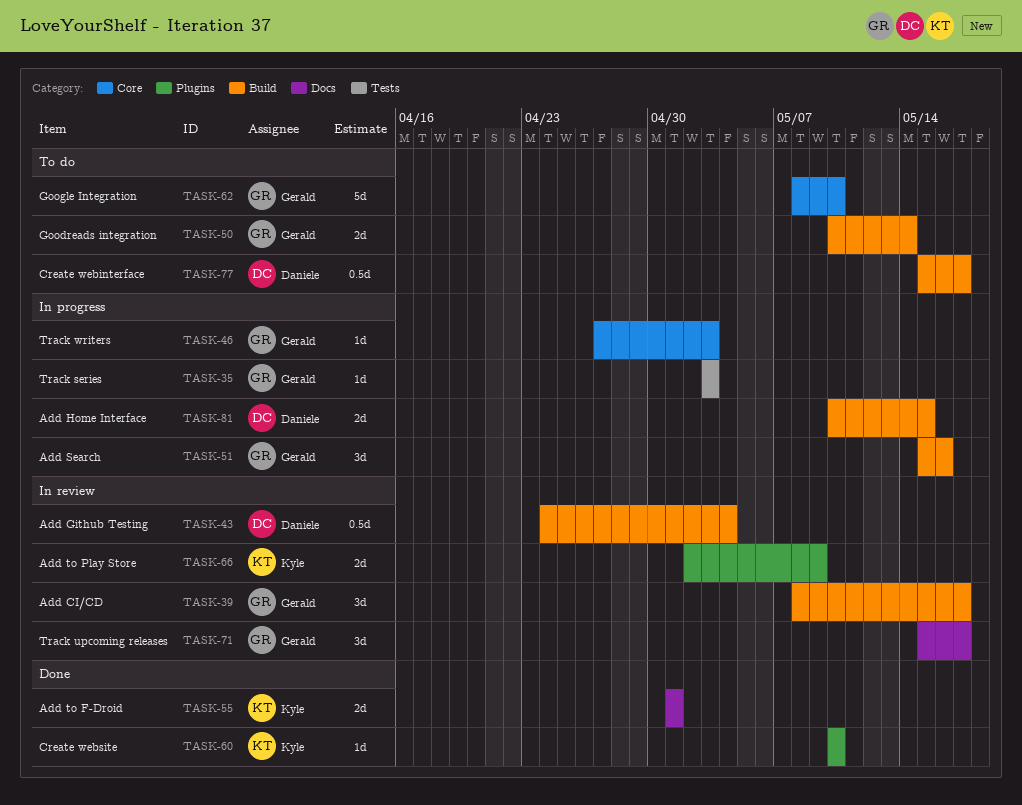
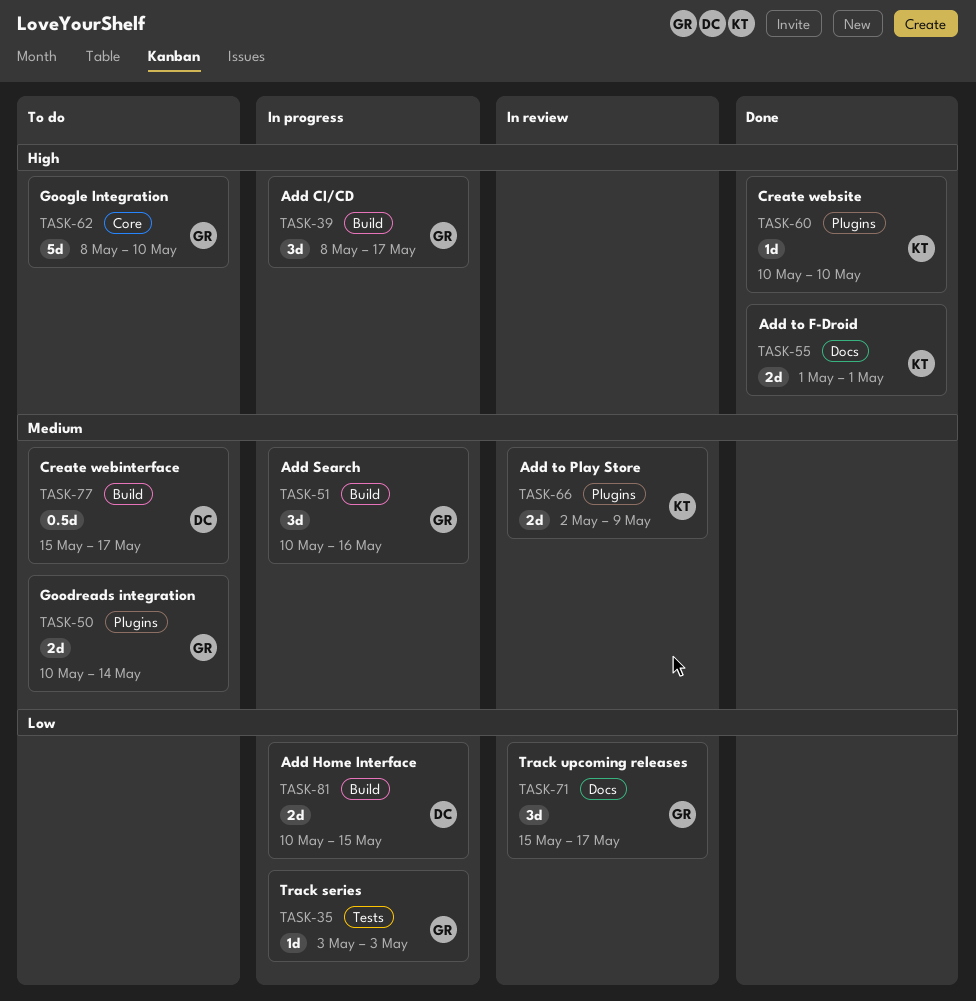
TASK-39, status: In review -> In progress
TASK-43: present -> none
TASK-46: present -> none
TASK-50, label: Build -> Plugins
TASK-51, start: May 15 -> May 10

